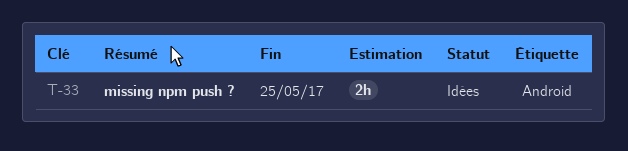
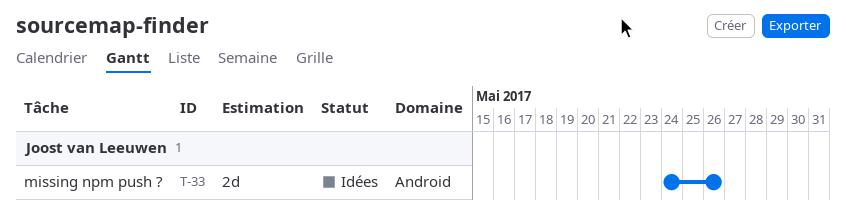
T-33, estimate: 2h -> 2d
T-33, due: May 25 -> May 26

